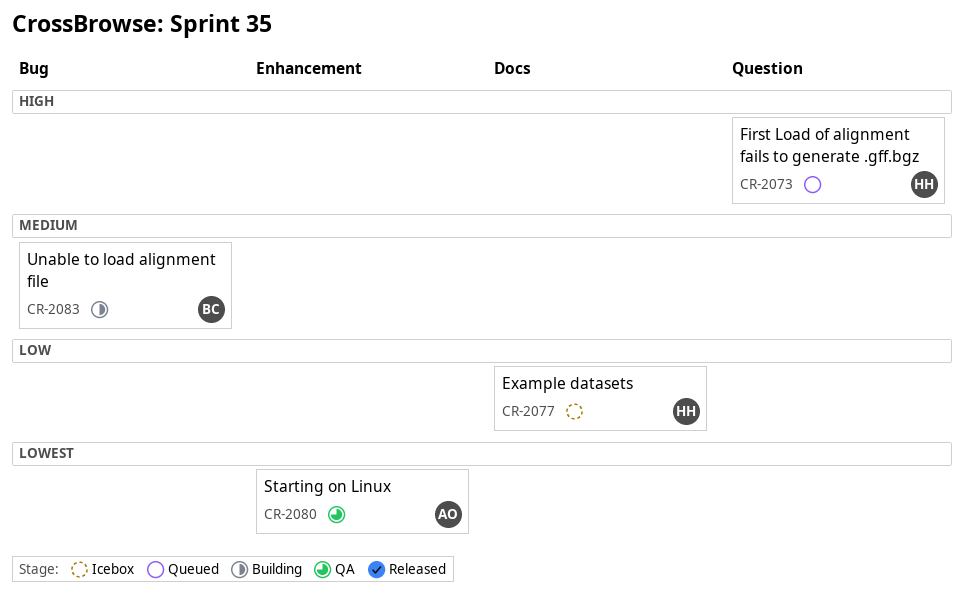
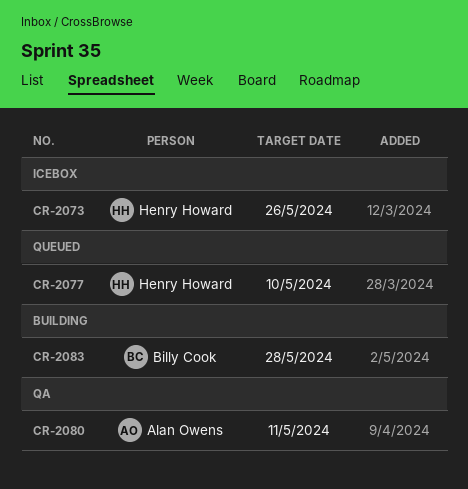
CR-2073, status: Queued -> Icebox
CR-2077, status: Icebox -> Queued

